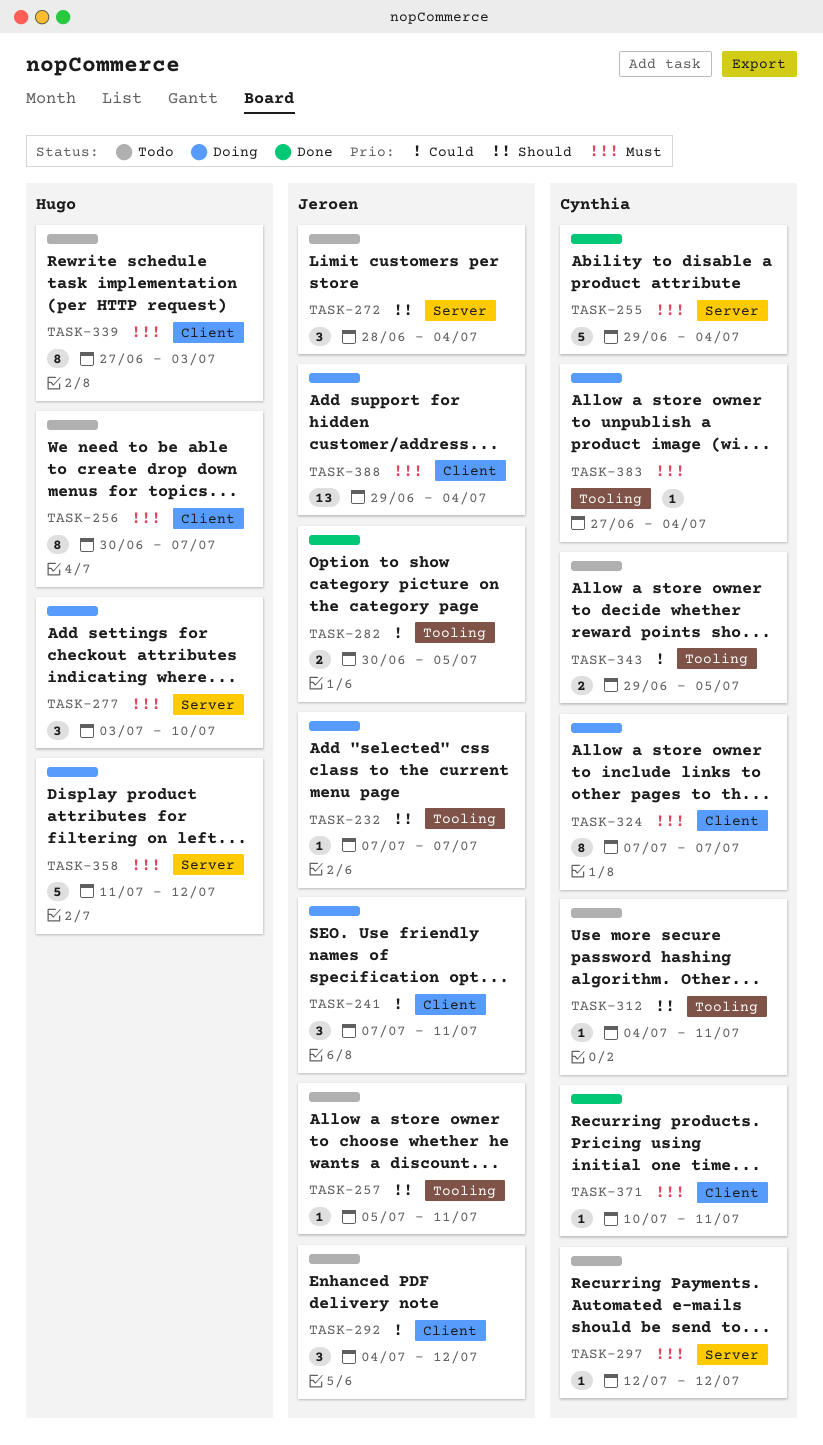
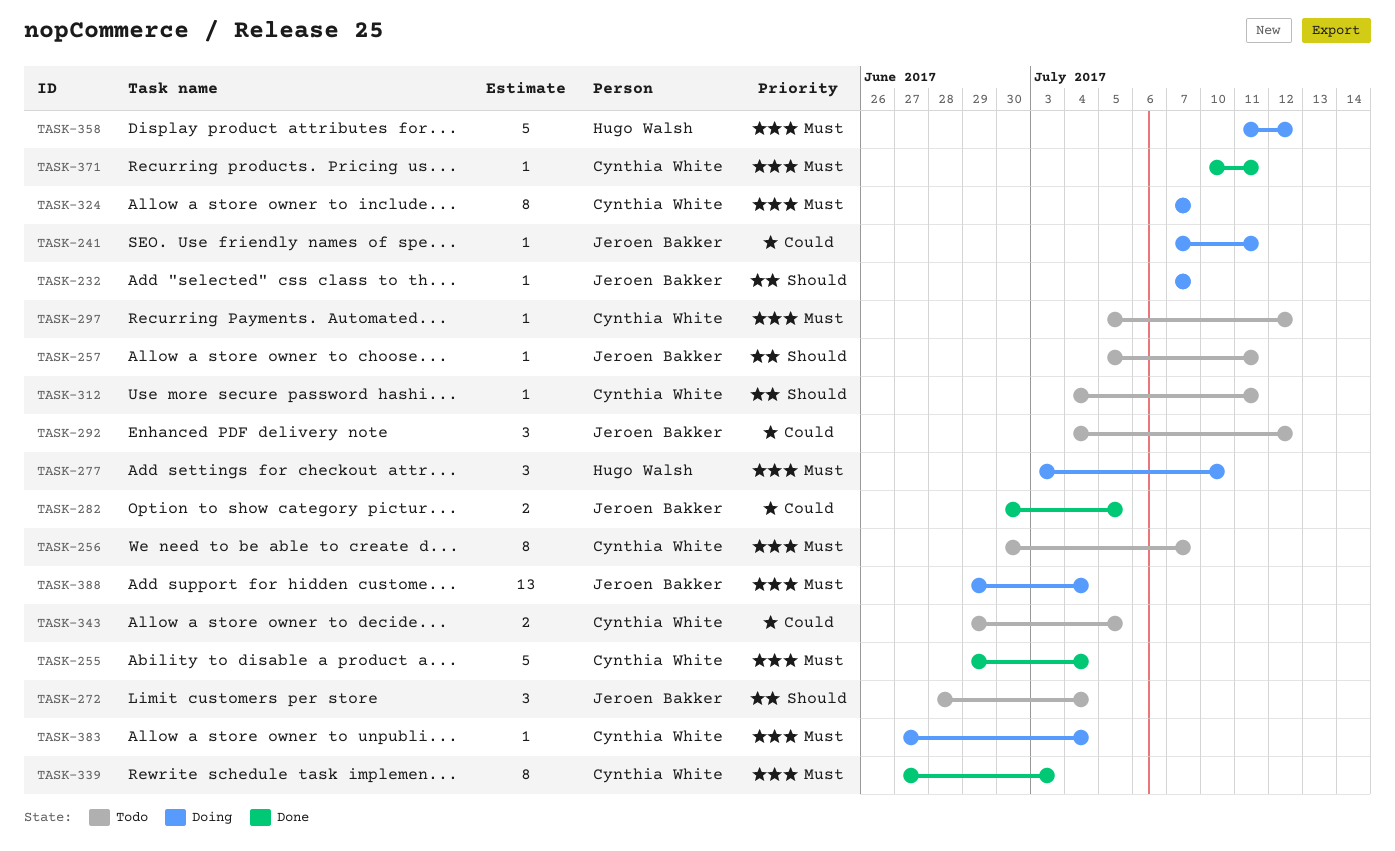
TASK-241, estimate: 3 -> 1
TASK-256, owner: Hugo Walsh -> Cynthia White
TASK-297, start: Jul 12 -> Jul 5
TASK-339, status: Todo -> Done
TASK-339, owner: Hugo Walsh -> Cynthia White

